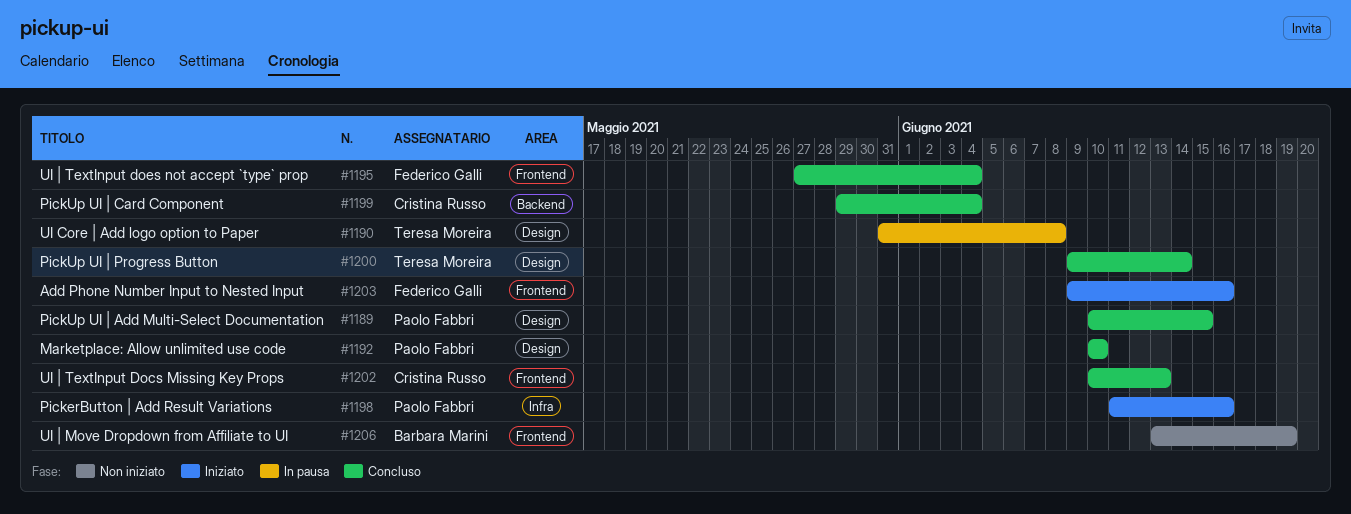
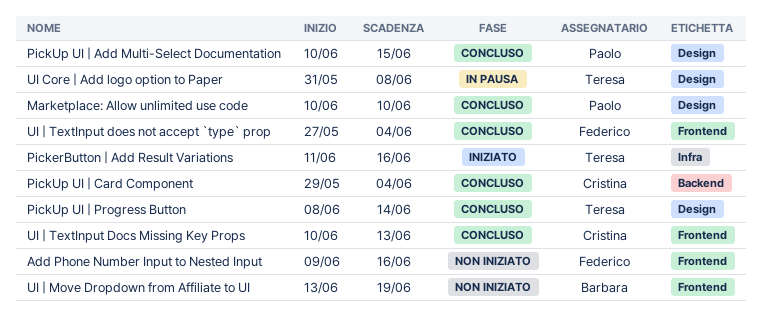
Add Phone Number Input to Nested Input, status: Iniziato -> Non iniziato
PickerButton | Add Result Variations, owner: Paolo Fabbri -> Teresa Moreira
PickUp UI | Progress Button, start: Jun 9 -> Jun 8

